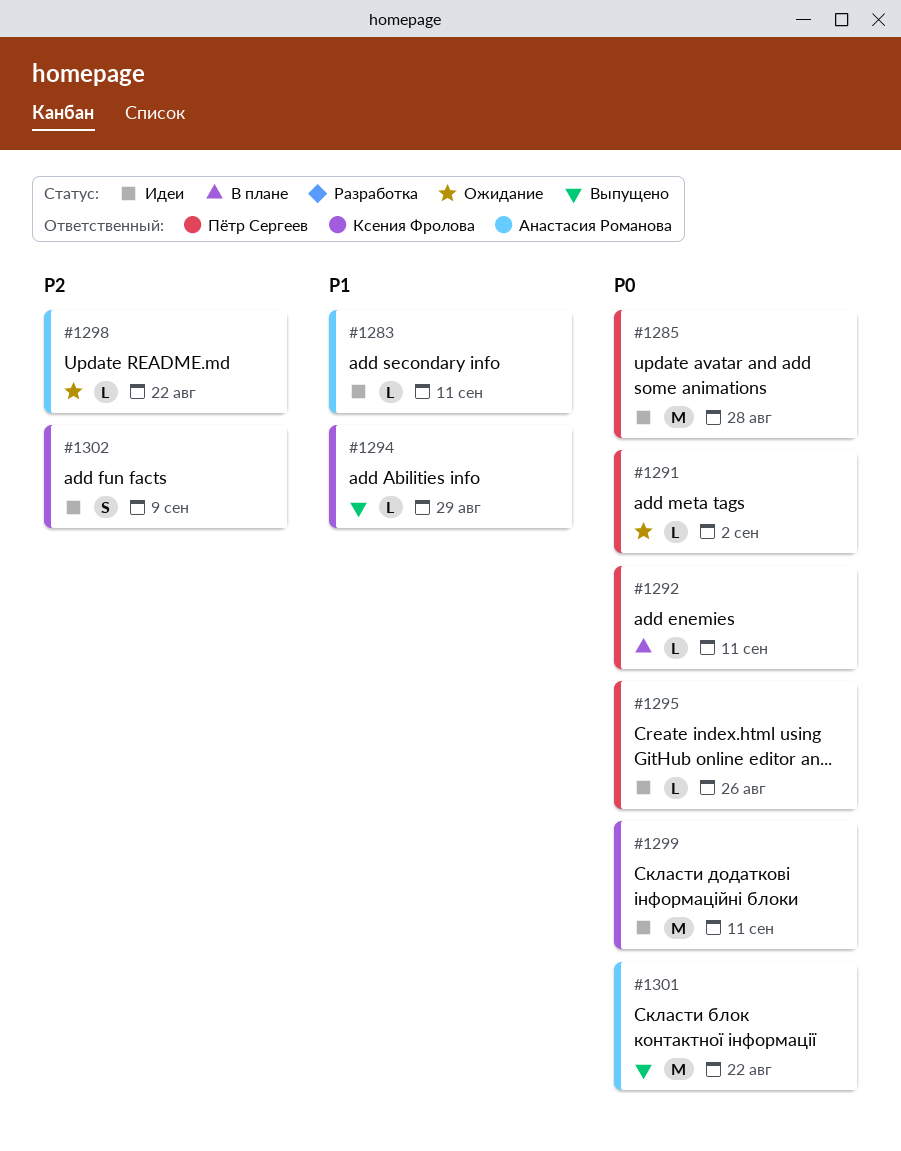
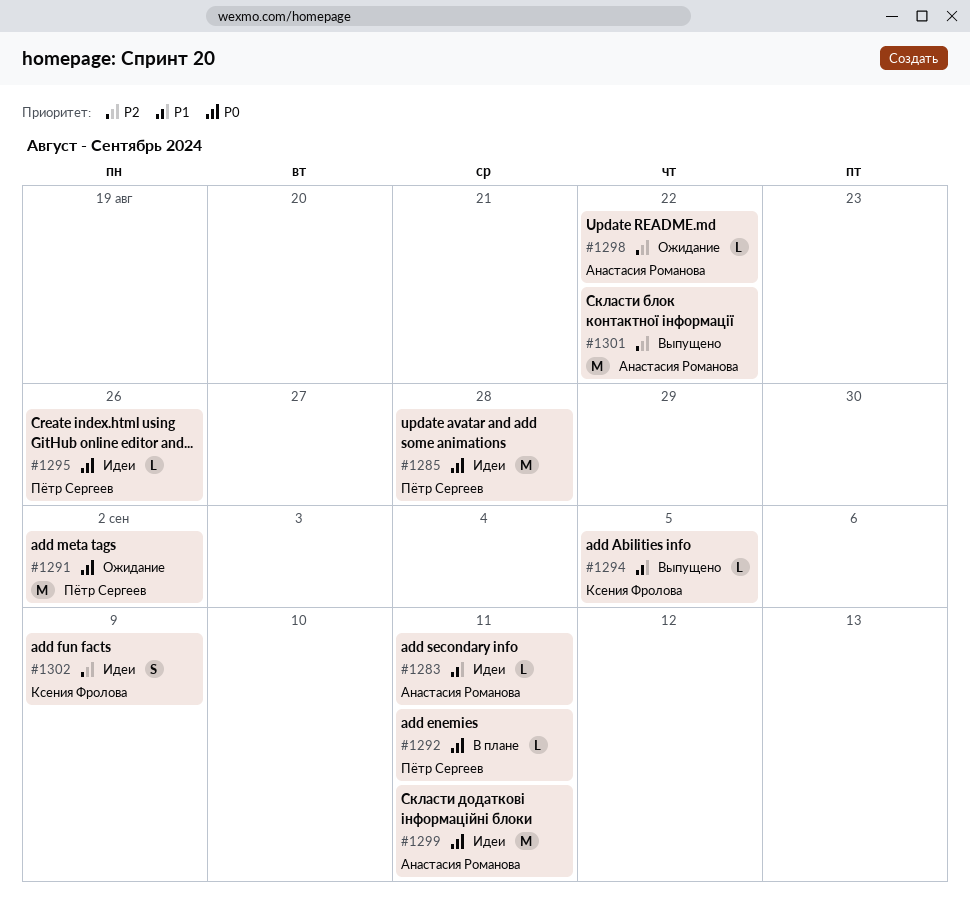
#1291, estimate: L -> M
#1294, due: Aug 29 -> Sep 5
#1299, owner: Ксения Фролова -> Анастасия Романова
#1301, priority: P0 -> P2

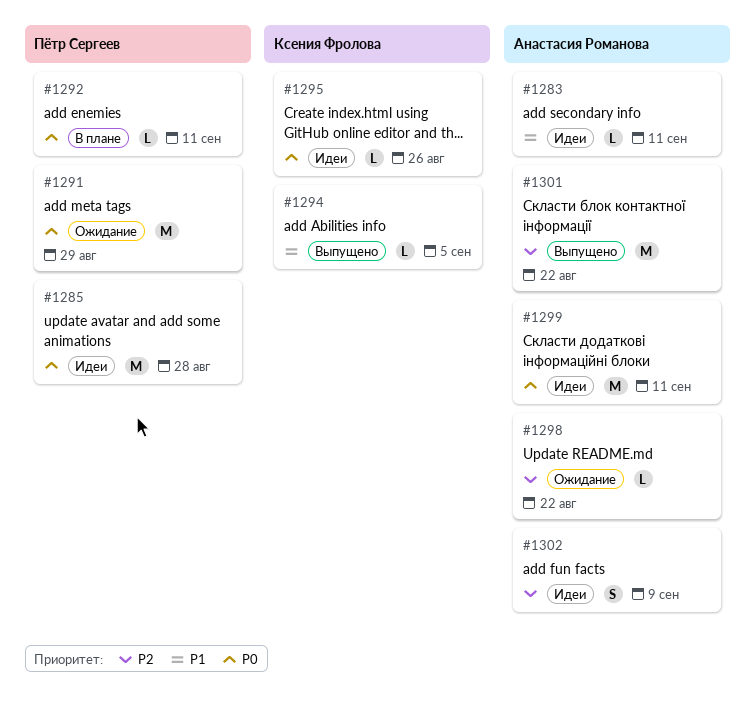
#1291, due: Sep 2 -> Aug 29
#1295, owner: Пётр Сергеев -> Ксения Фролова
#1302, owner: Ксения Фролова -> Анастасия Романова

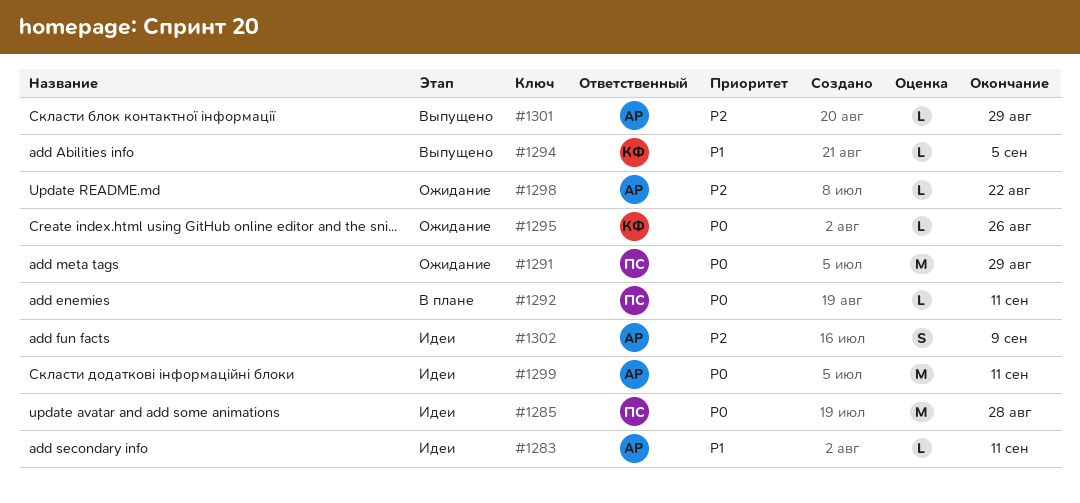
#1295, status: Идеи -> Ожидание
#1301, estimate: M -> L
#1301, due: Aug 22 -> Aug 29

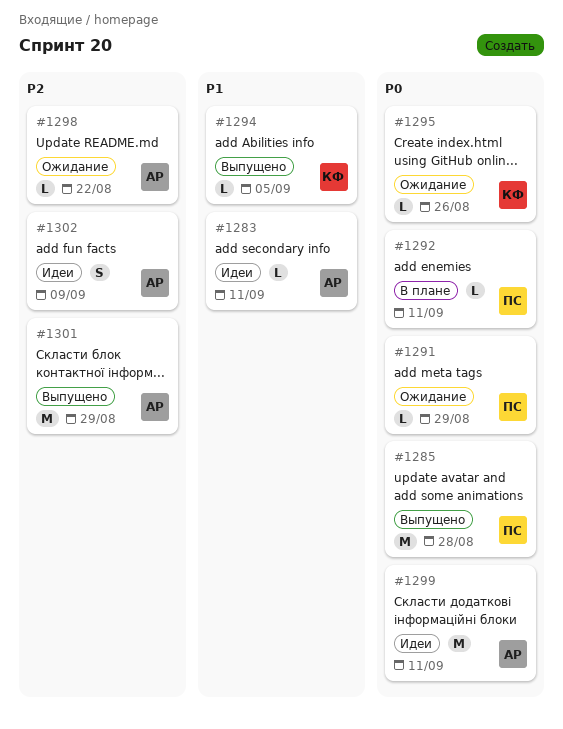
#1285, status: Идеи -> Выпущено
#1291, estimate: M -> L
#1301, estimate: L -> M

